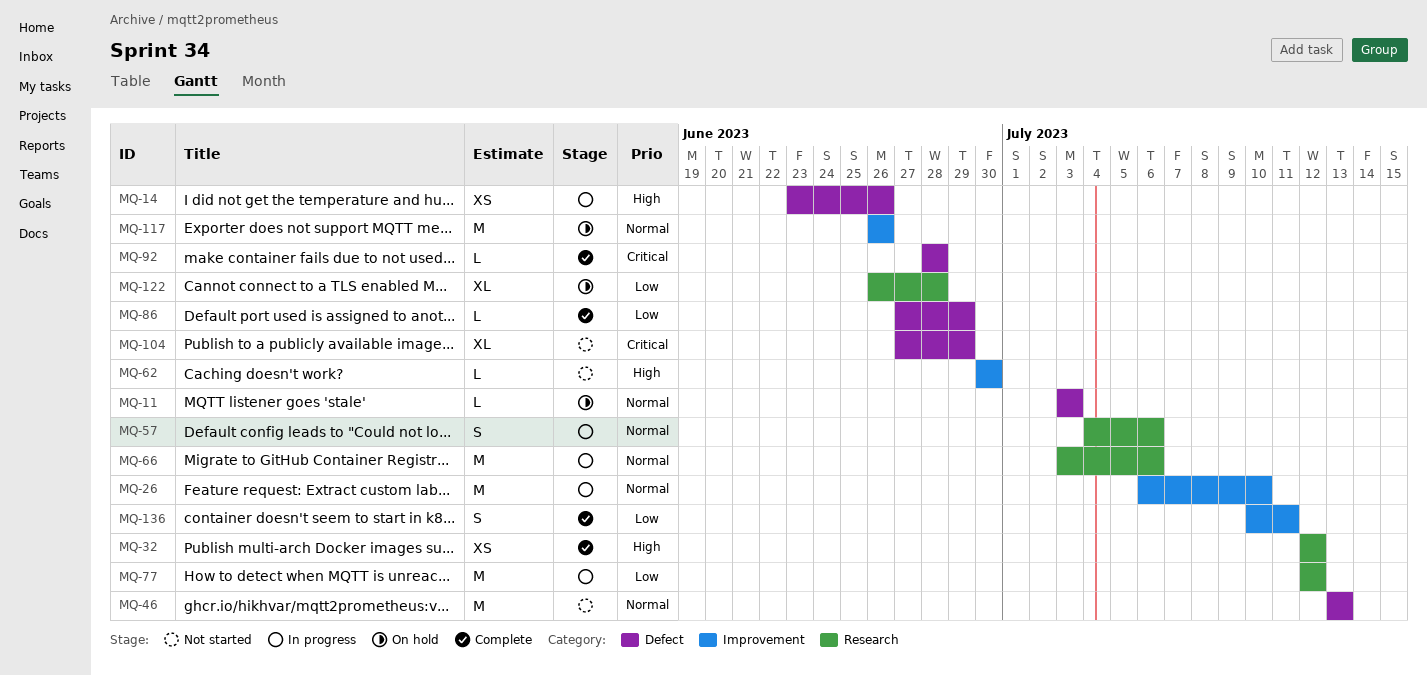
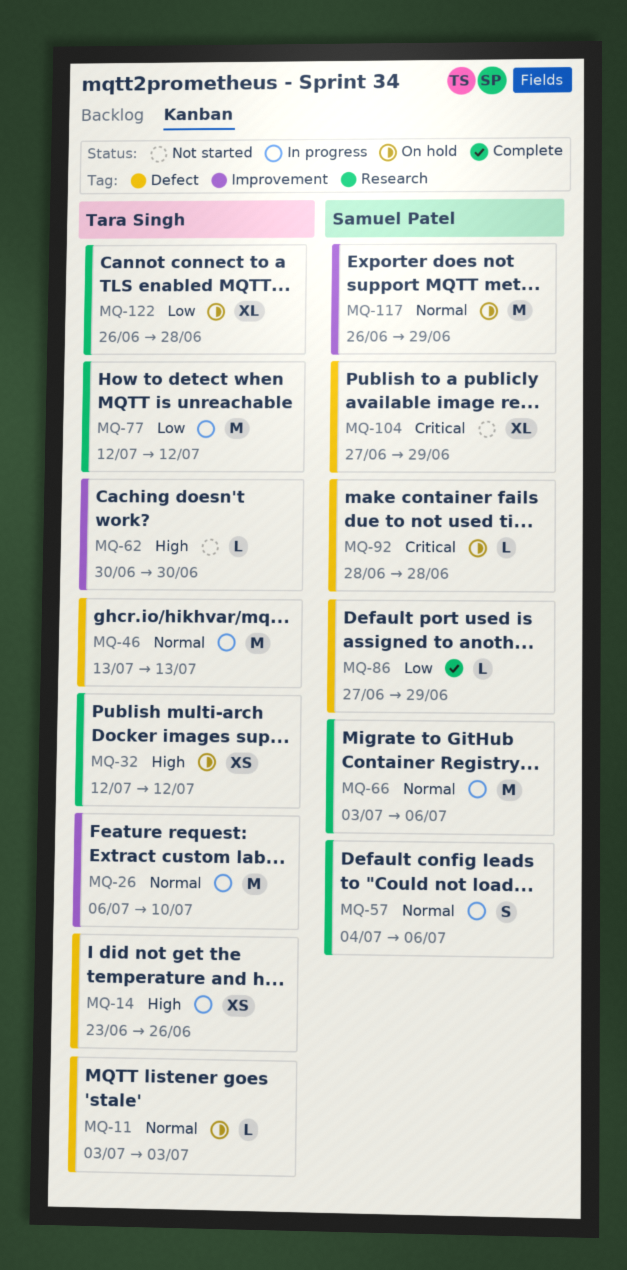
MQ-32, status: Complete -> On hold
MQ-46, status: Not started -> In progress
MQ-92, status: Complete -> On hold
MQ-117, due: Jun 26 -> Jun 29
MQ-136: present -> none

